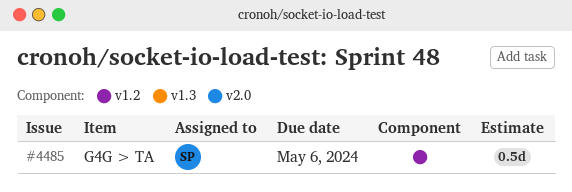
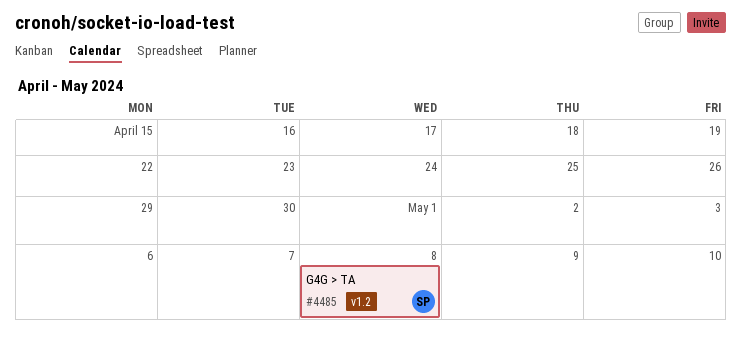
#4485, due: May 6 -> May 8

